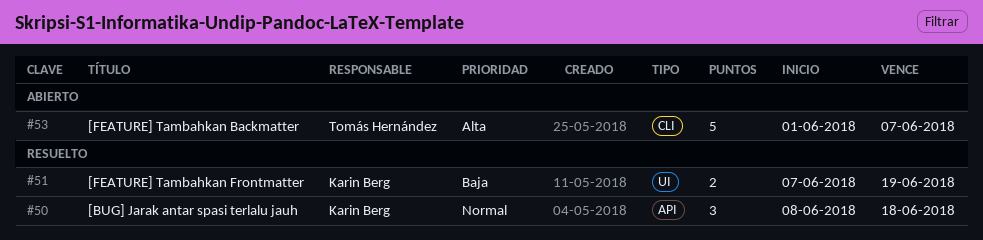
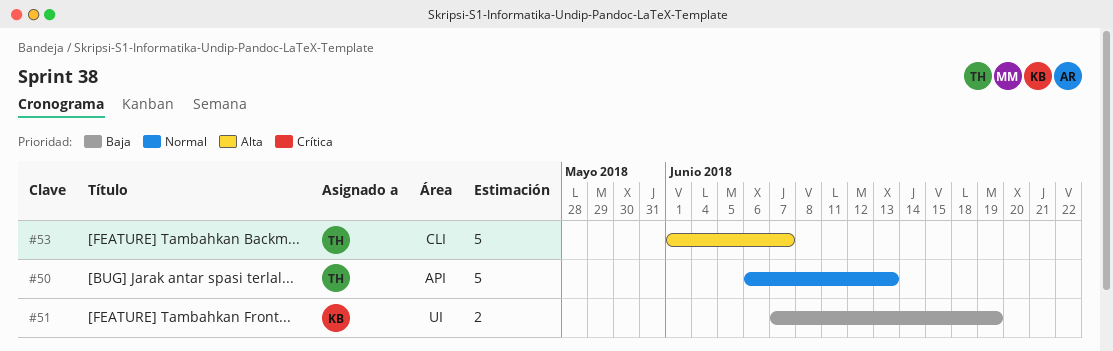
#50, owner: Karin Berg -> Tomás Hernández
#50, estimate: 3 -> 5
#50, start: Jun 8 -> Jun 6
#50, due: Jun 18 -> Jun 13

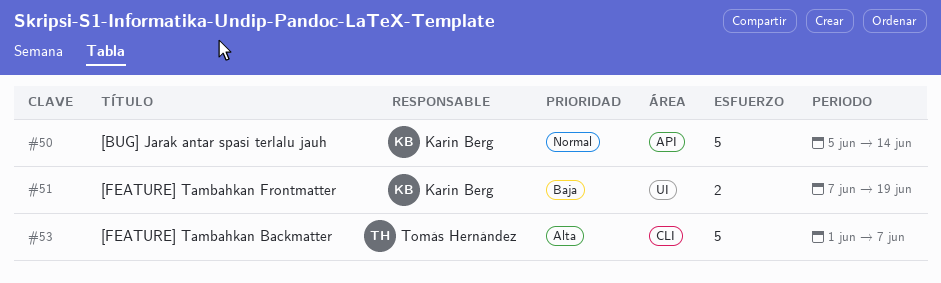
#50, owner: Tomás Hernández -> Karin Berg
#50, start: Jun 6 -> Jun 5
#50, due: Jun 13 -> Jun 14

